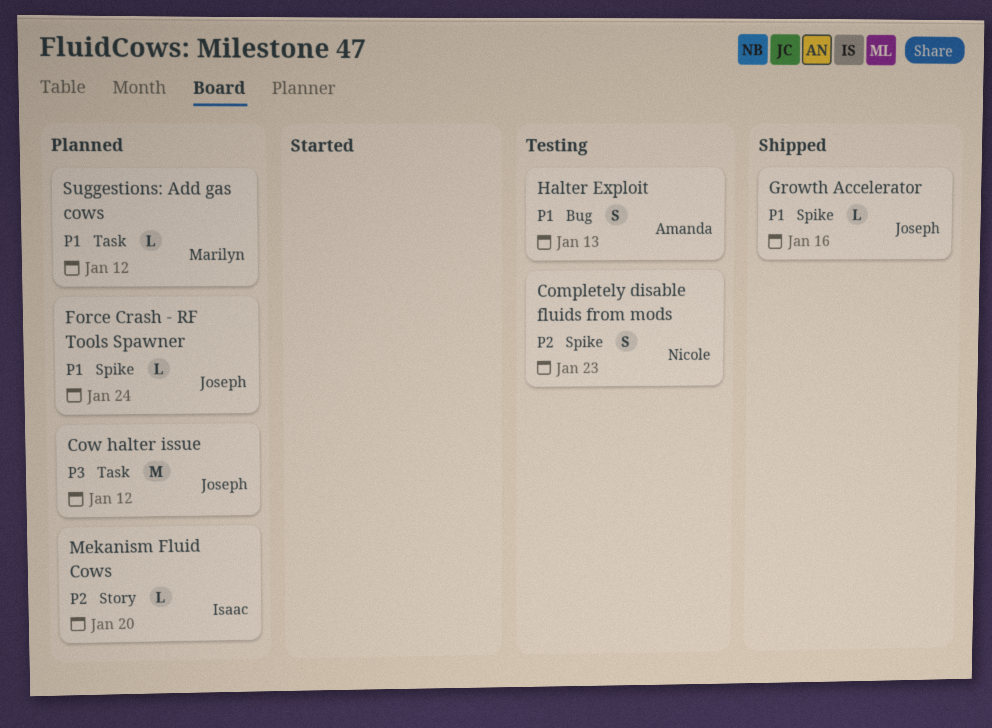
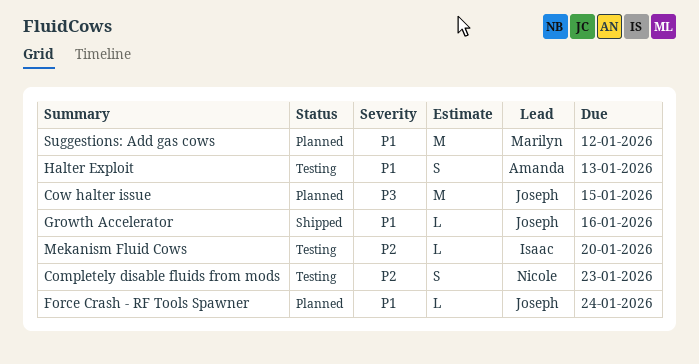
Cow halter issue, due: Jan 12 -> Jan 15
Mekanism Fluid Cows, status: Planned -> Testing
Suggestions: Add gas cows, estimate: L -> M

